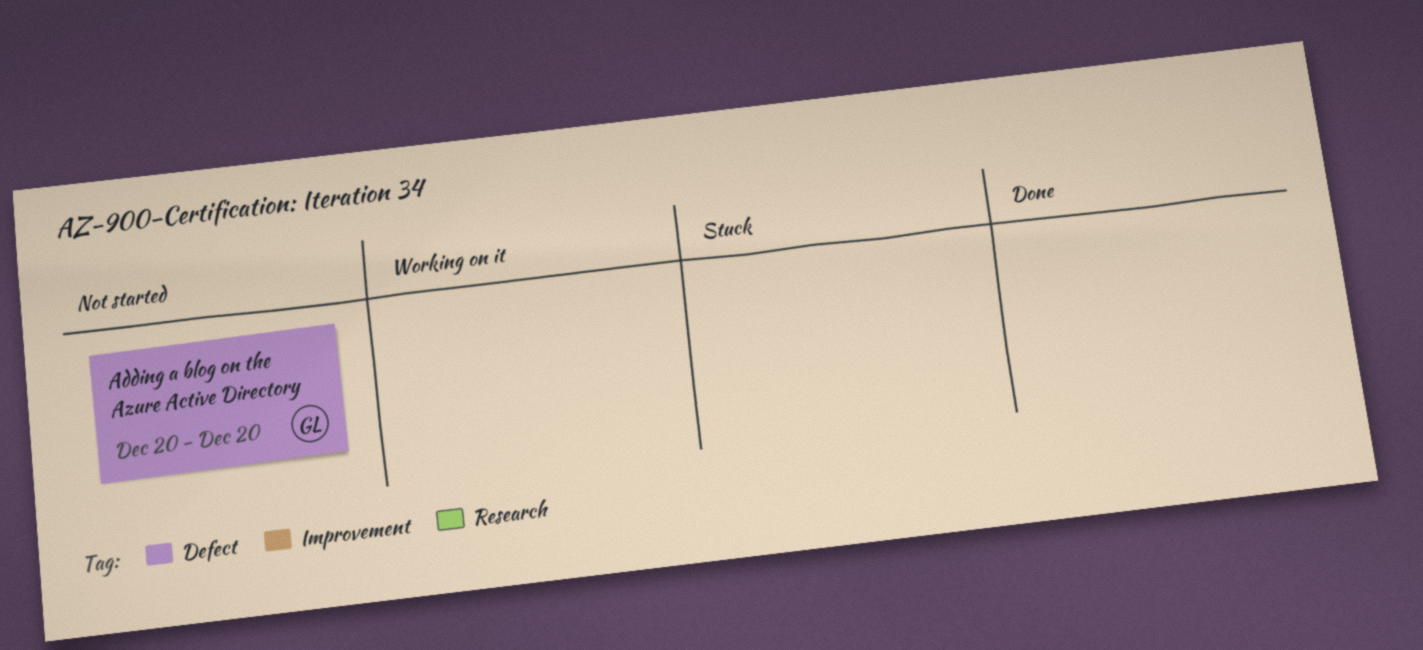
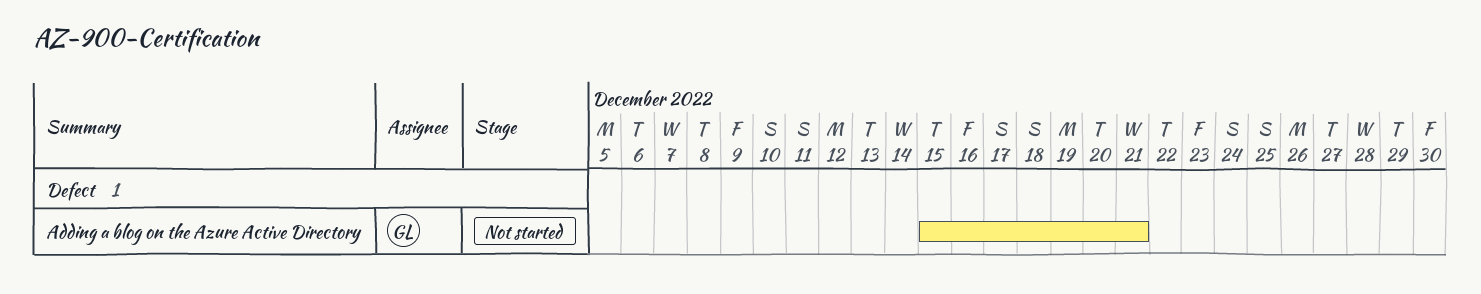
Adding a blog on the Azure Active Directory, start: Dec 20 -> Dec 15
Adding a blog on the Azure Active Directory, due: Dec 20 -> Dec 21

